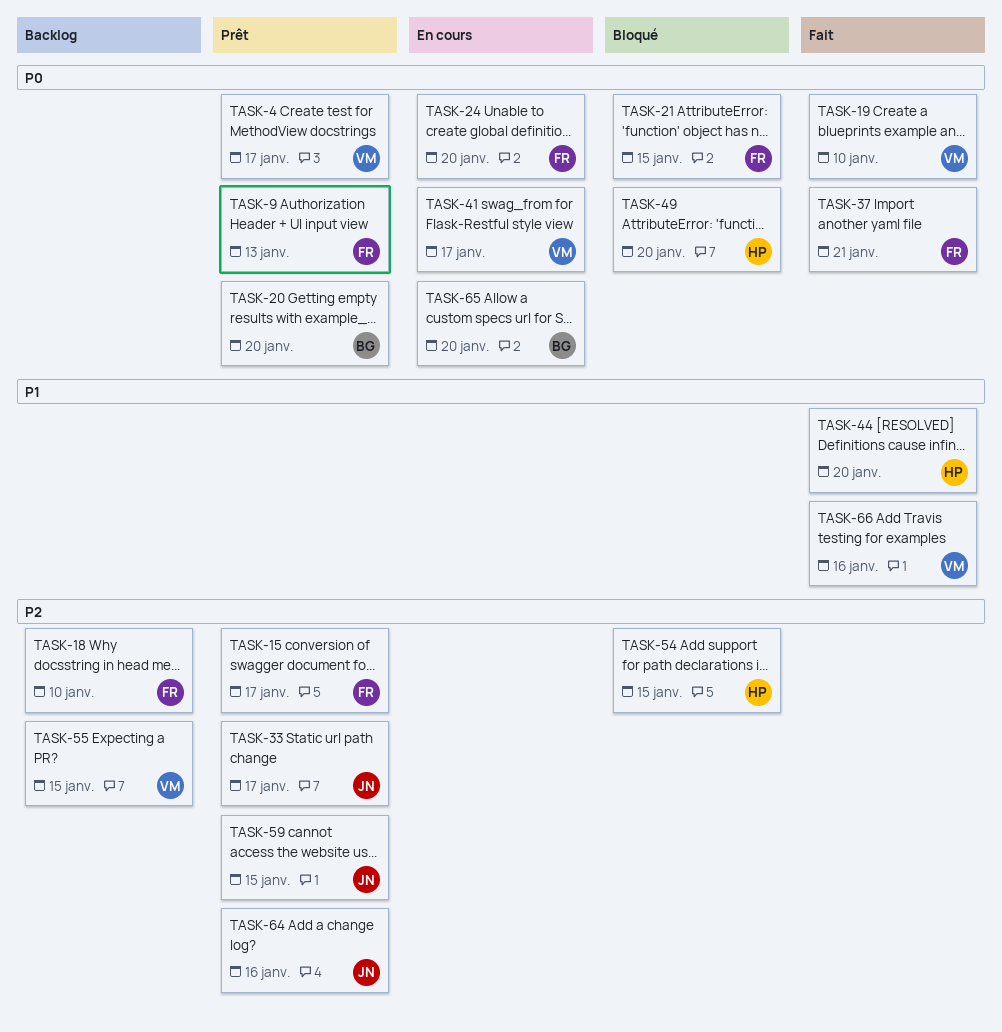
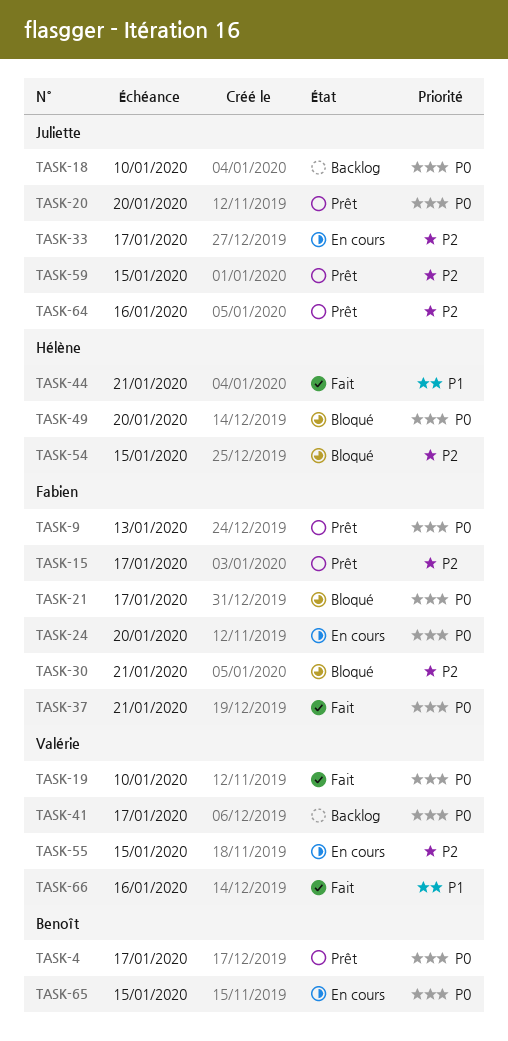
TASK-4, owner: Valérie -> Benoît
TASK-18, owner: Fabien -> Juliette
TASK-18, priority: P2 -> P0
TASK-20, owner: Benoît -> Juliette
TASK-21, due: Jan 15 -> Jan 17
TASK-30: none -> present
TASK-33, status: Prêt -> En cours
TASK-41, status: En cours -> Backlog
TASK-44, due: Jan 20 -> Jan 21
TASK-55, status: Backlog -> En cours
TASK-65, due: Jan 20 -> Jan 15

